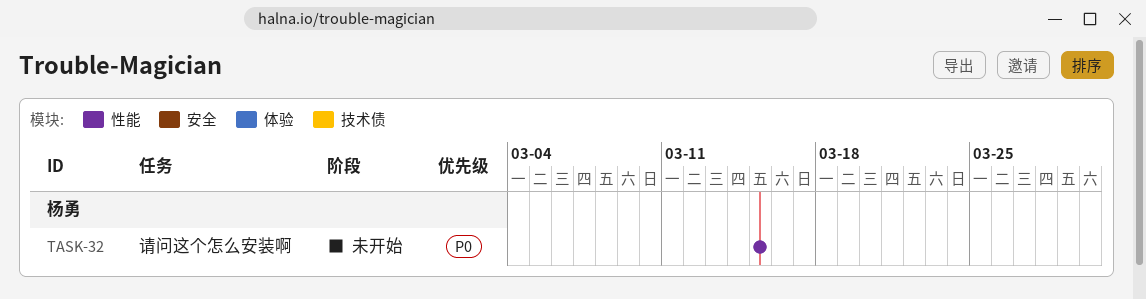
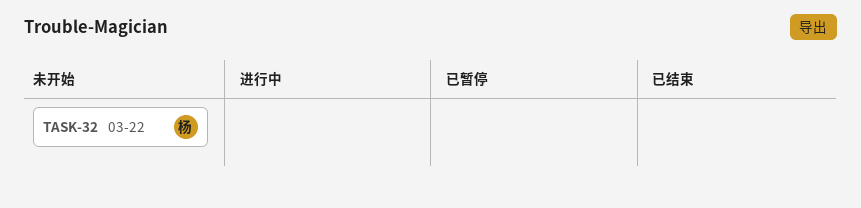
TASK-32, due: Mar 15 -> Mar 22

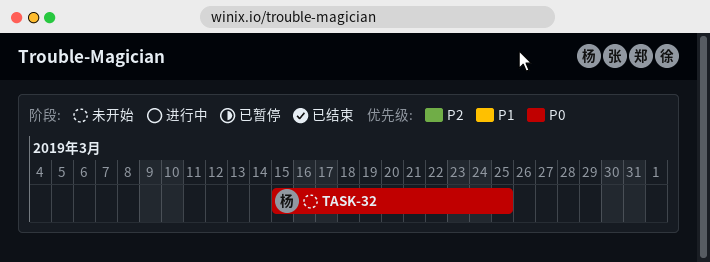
TASK-32, due: Mar 22 -> Mar 25

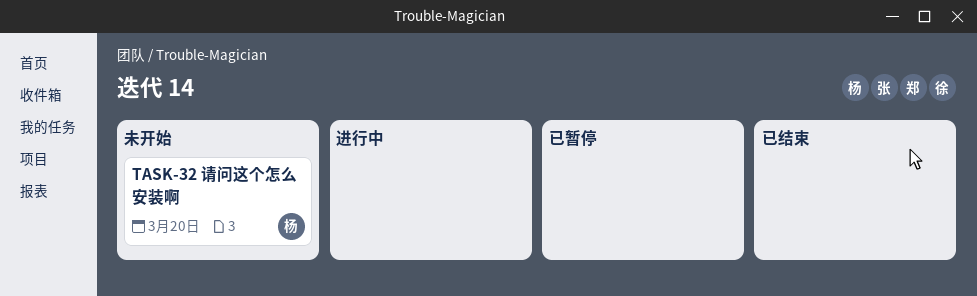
TASK-32, due: Mar 25 -> Mar 20

